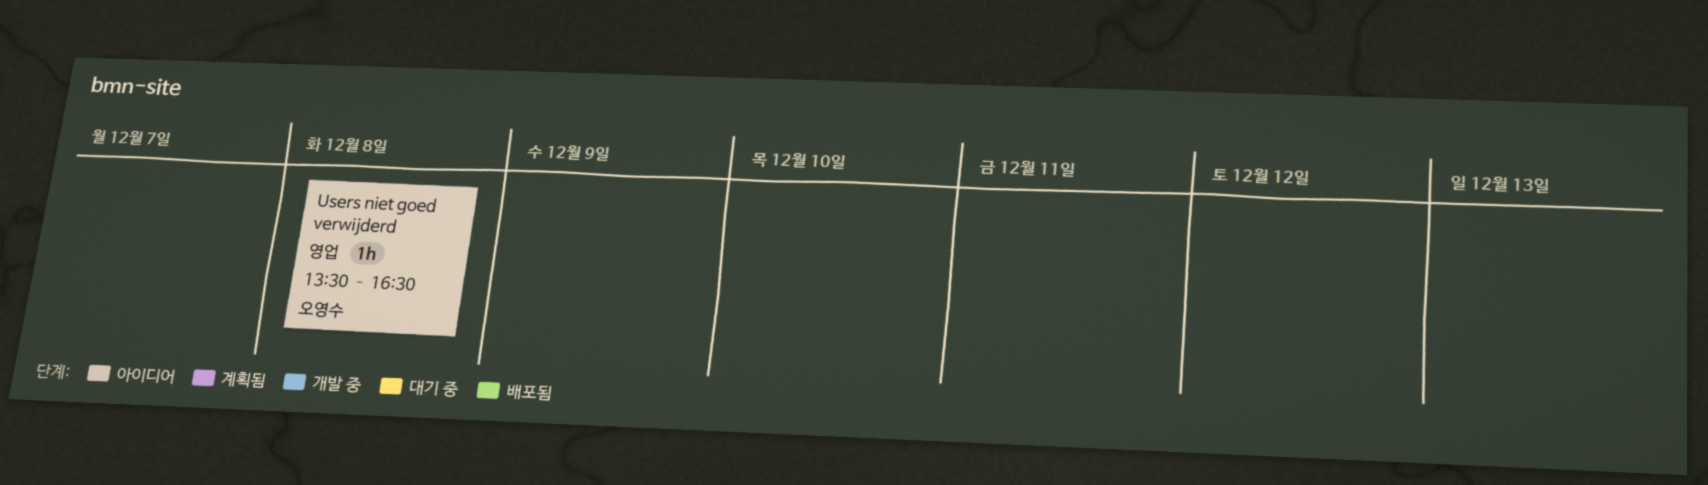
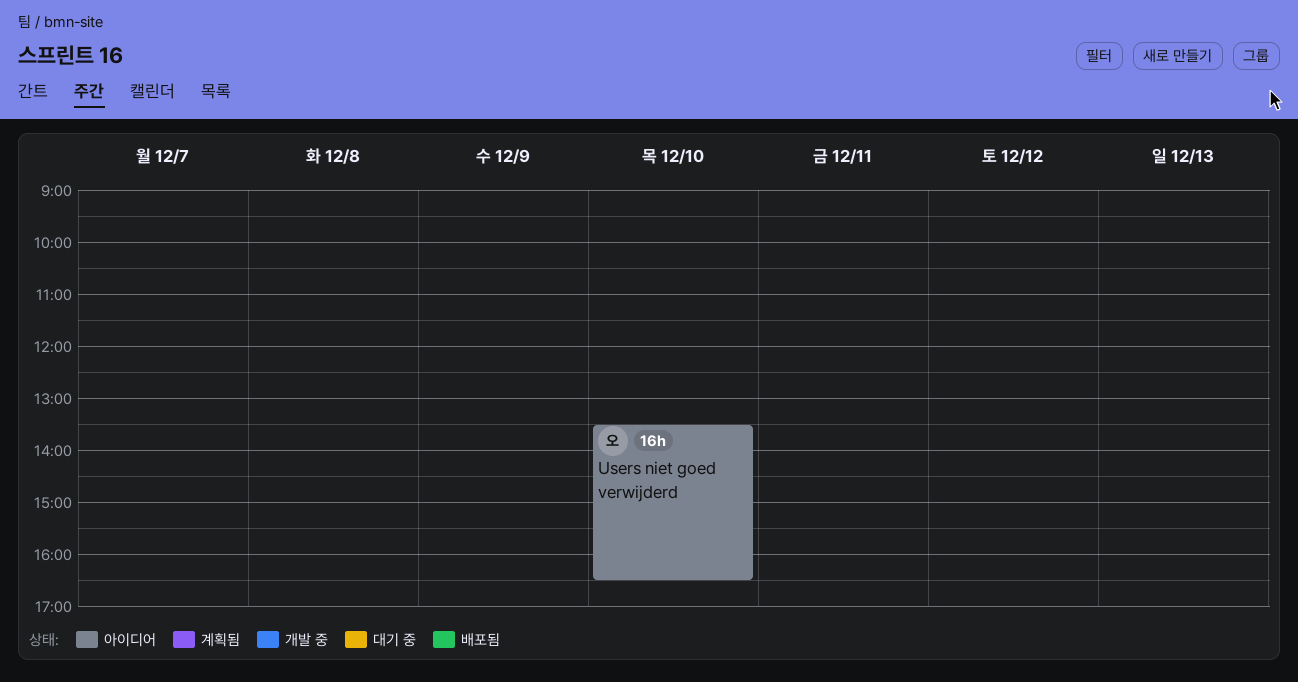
Users niet goed verwijderd, estimate: 1h -> 16h
Users niet goed verwijderd, day: Dec 8 -> Dec 10

